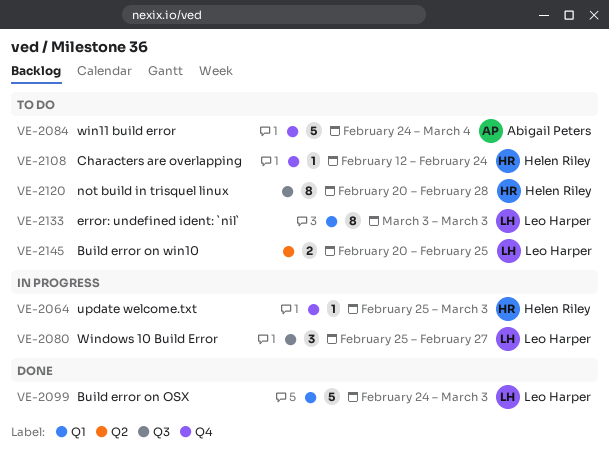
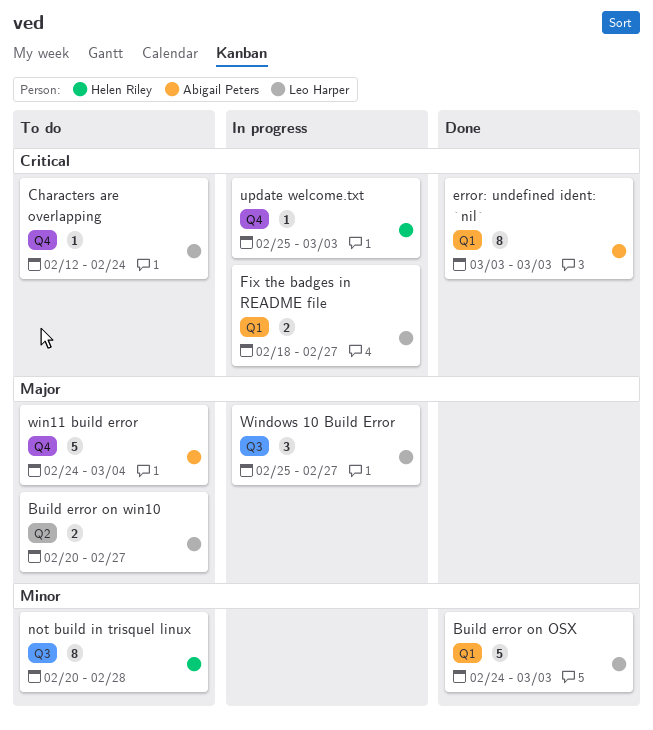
Build error on win10, due: Feb 25 -> Feb 27
Characters are overlapping, owner: Helen Riley -> Leo Harper
error: undefined ident: `nil`, status: To do -> Done
error: undefined ident: `nil`, owner: Leo Harper -> Abigail Peters
Fix the badges in README file: none -> present

